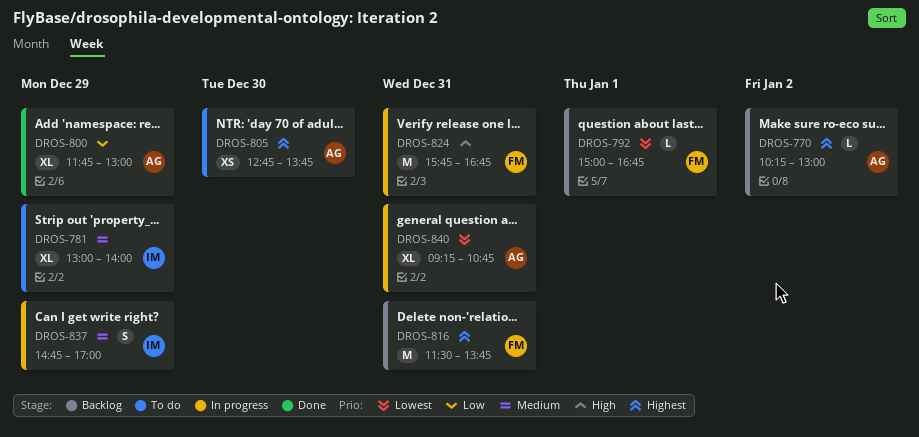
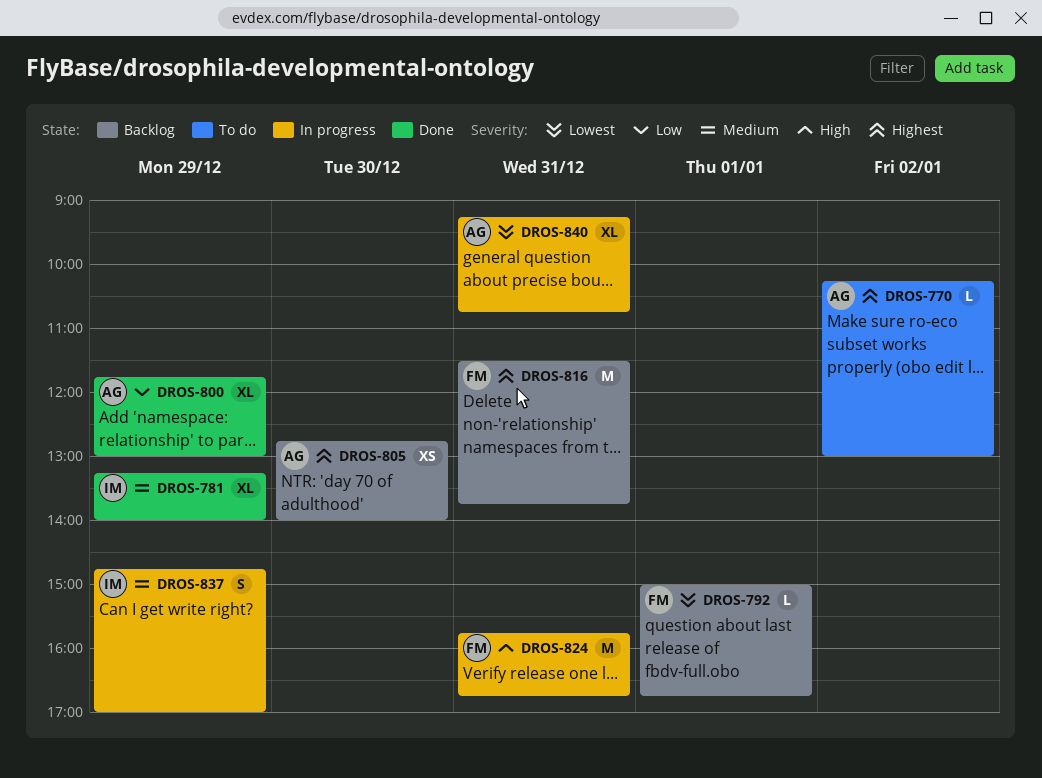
DROS-770, status: Backlog -> To do
DROS-781, status: To do -> Done
DROS-781, begins: 13:00 -> 13:15
DROS-805, status: To do -> Backlog
DROS-805, ends: 13:45 -> 14:00

